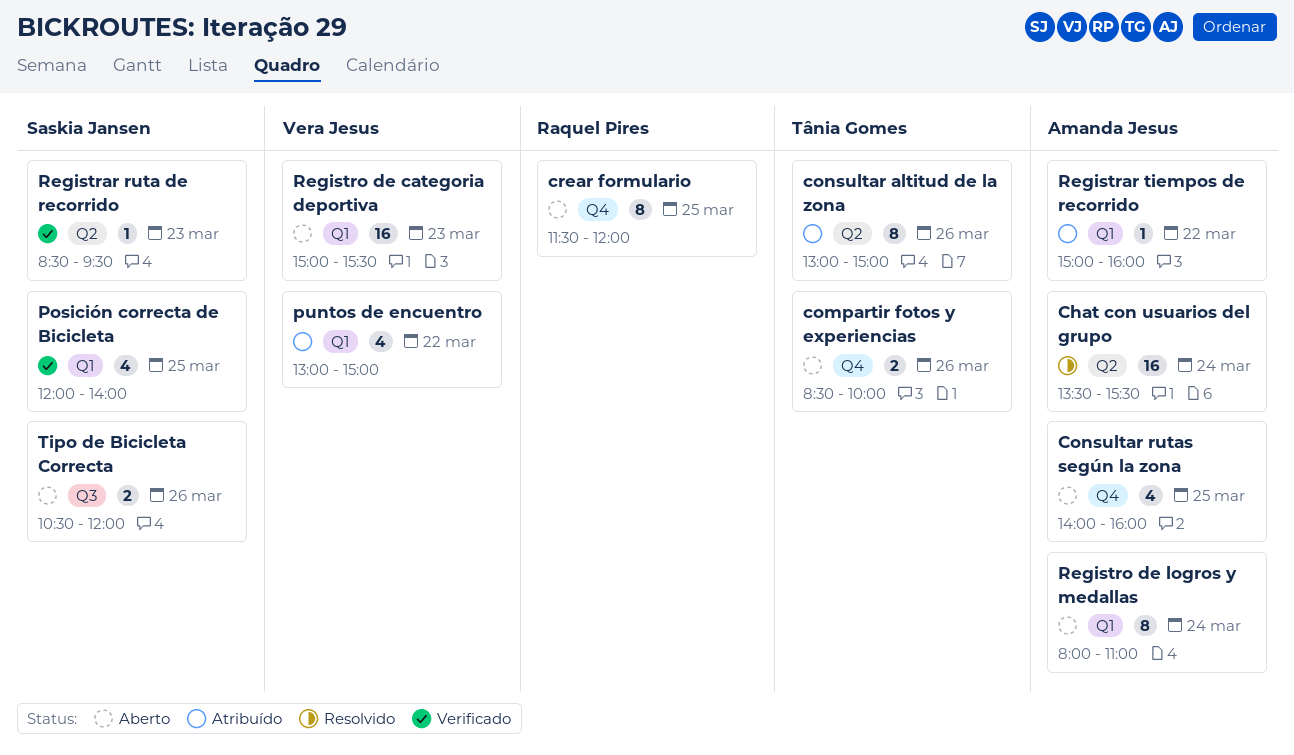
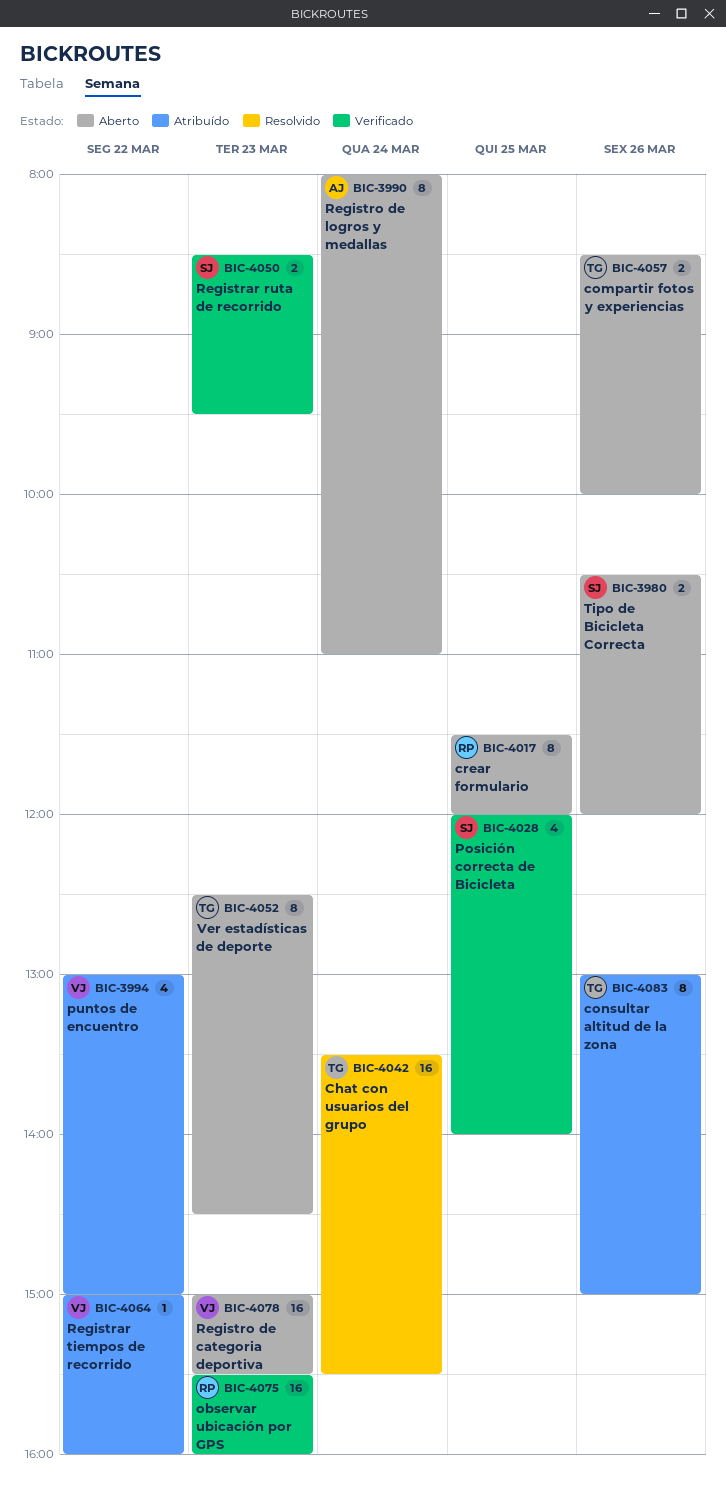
Chat con usuarios del grupo, owner: Amanda Jesus -> Tânia Gomes
Consultar rutas según la zona: present -> none
observar ubicación por GPS: none -> present
Registrar ruta de recorrido, estimate: 1 -> 2
Registrar tiempos de recorrido, owner: Amanda Jesus -> Vera Jesus
Ver estadísticas de deporte: none -> present

